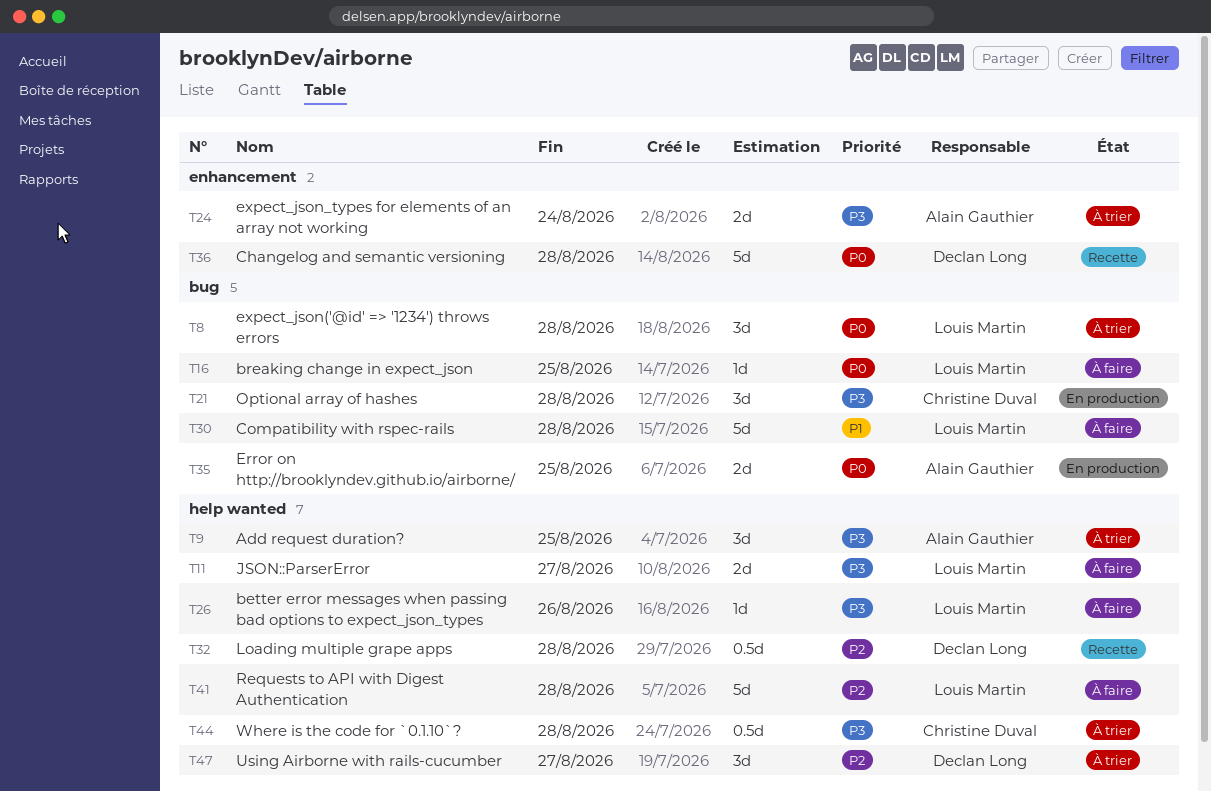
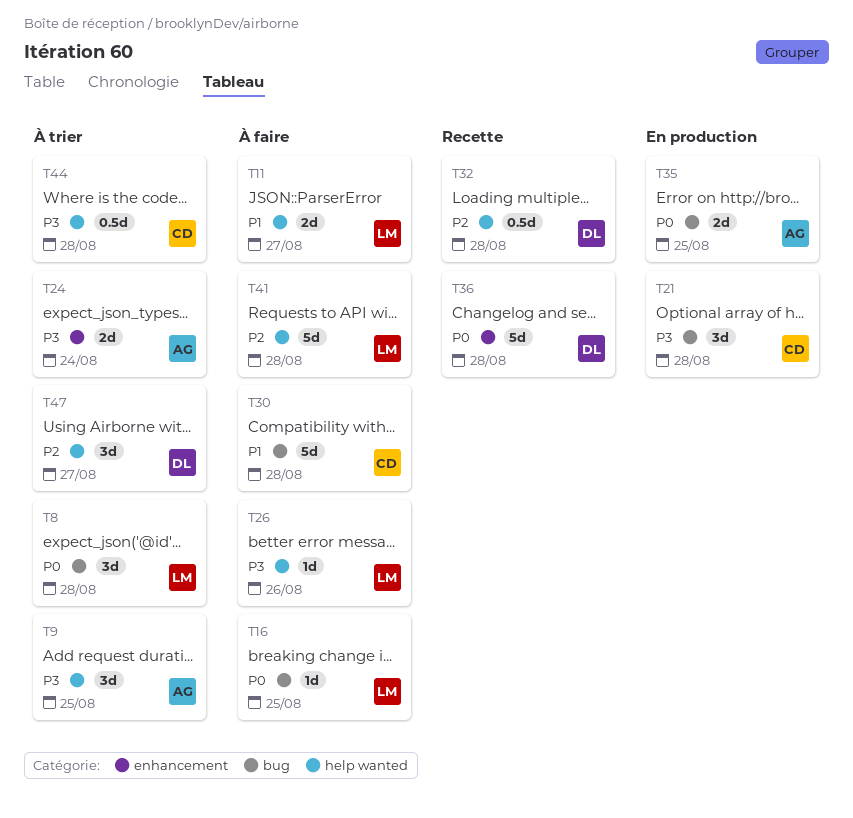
T11, priority: P3 -> P1
T30, owner: Louis Martin -> Christine Duval

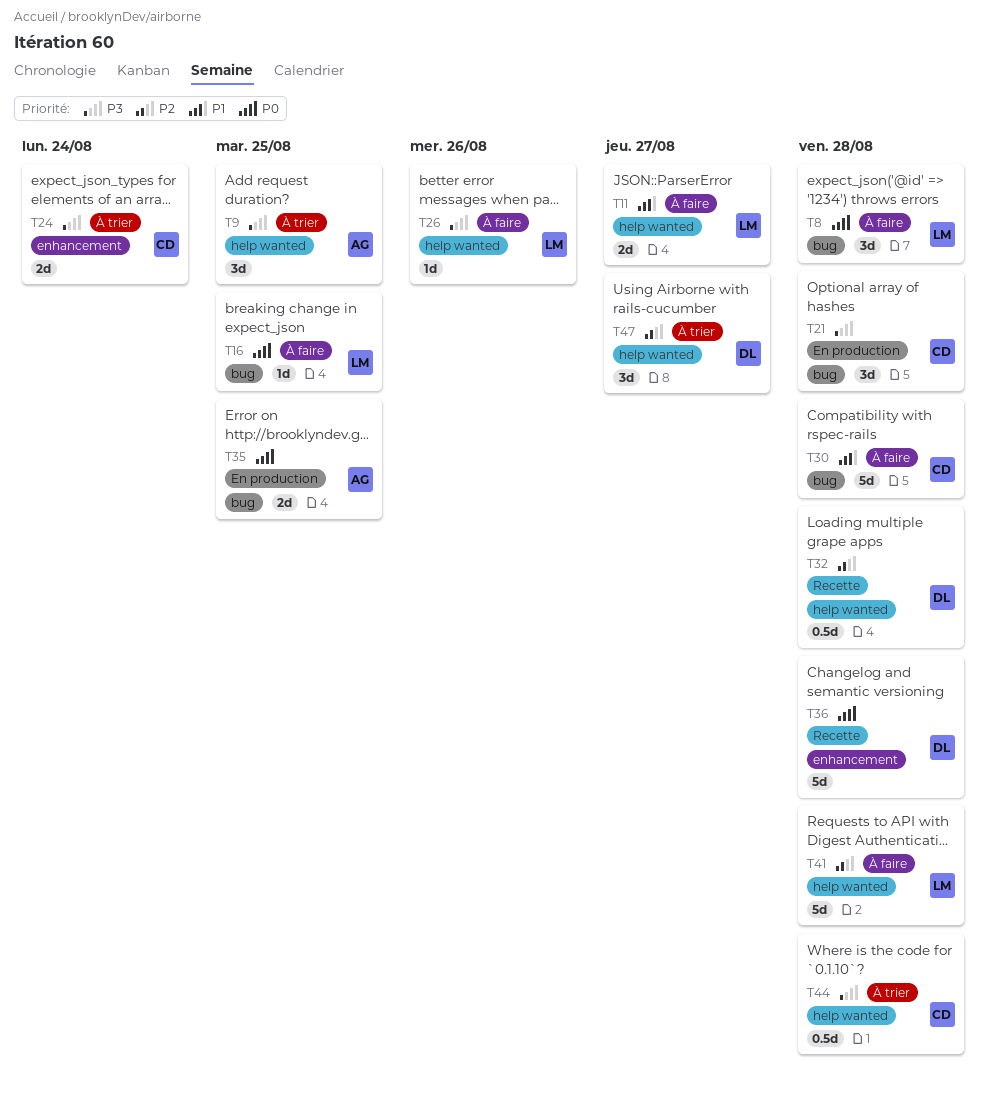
T8, status: À trier -> À faire
T24, owner: AG -> CD

